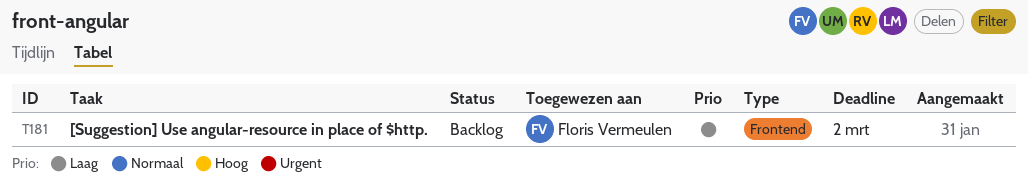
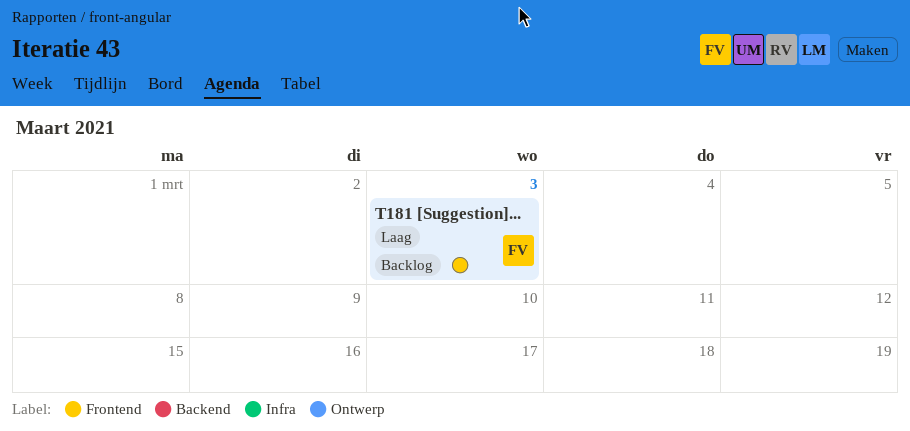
T181, due: Mar 2 -> Mar 3

